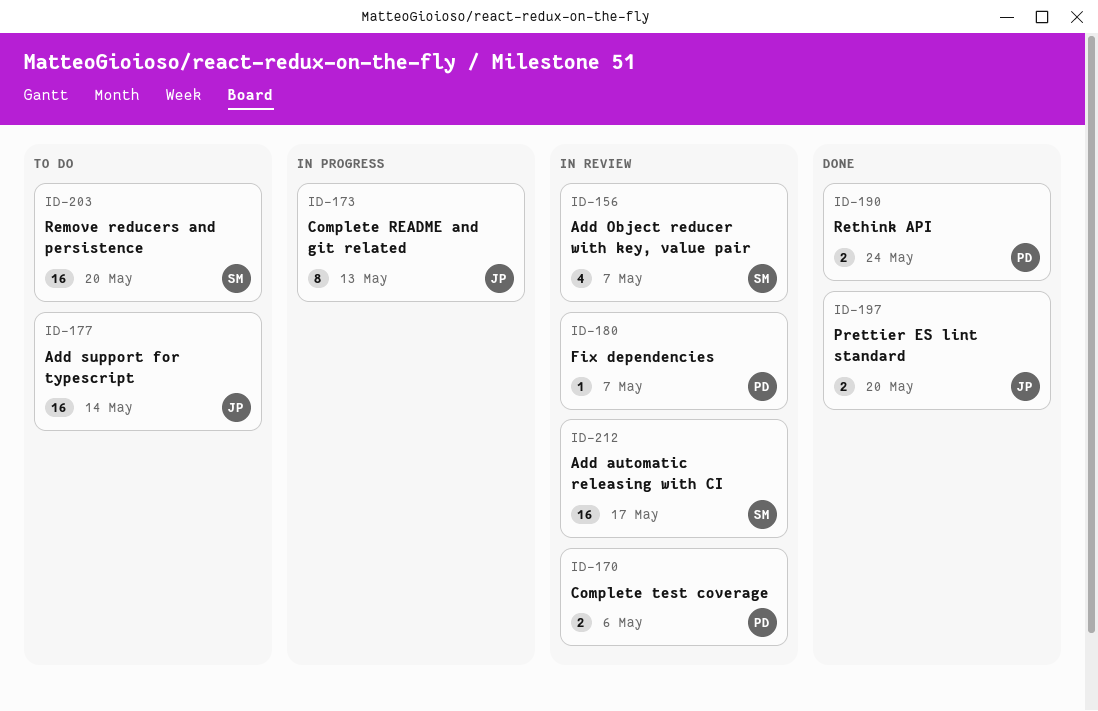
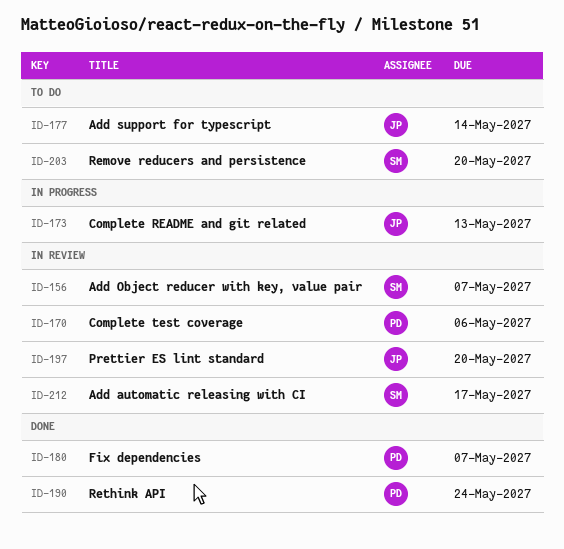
ID-180, status: In review -> Done
ID-197, status: Done -> In review

